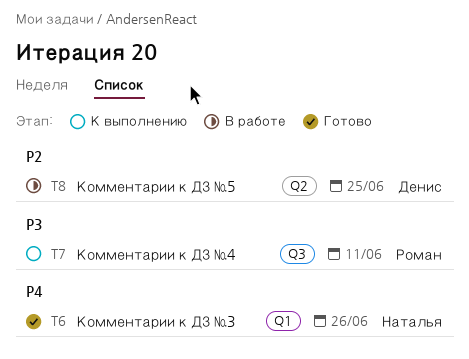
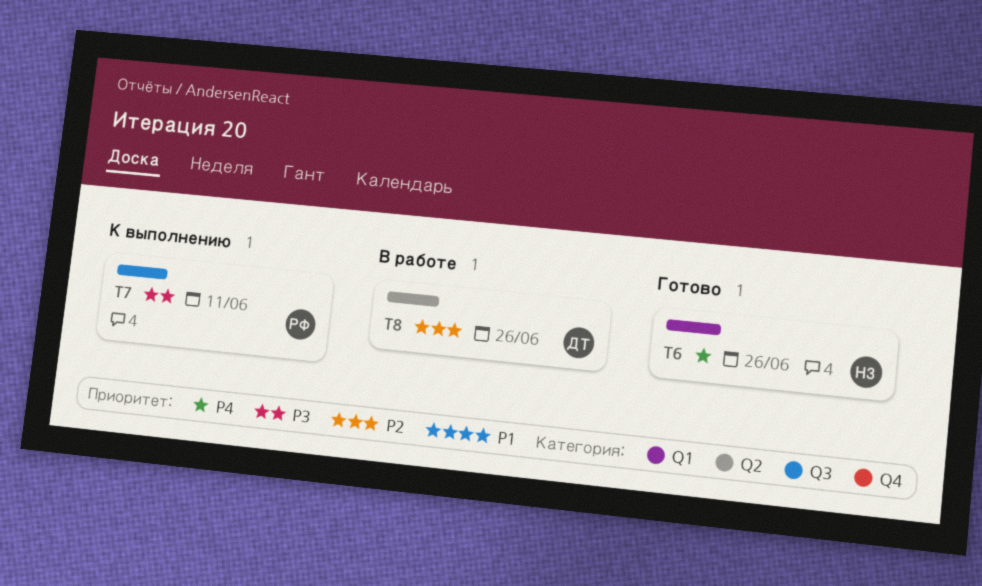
T8, due: Jun 25 -> Jun 26

